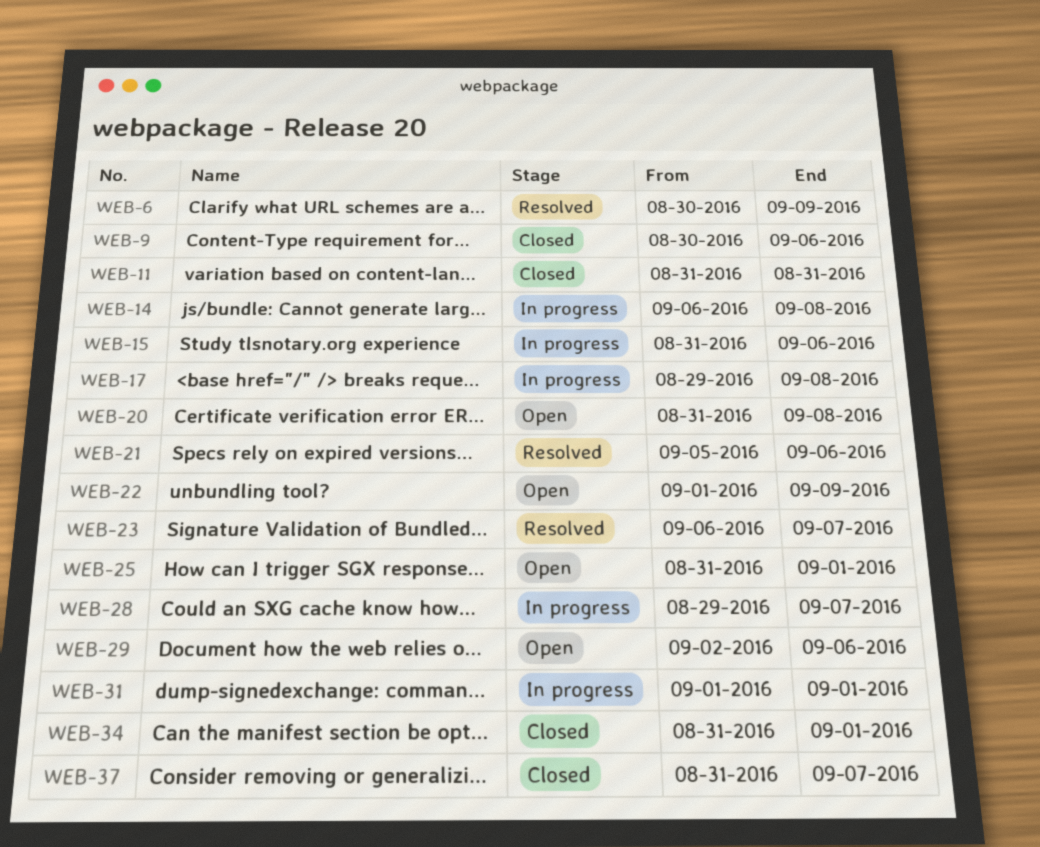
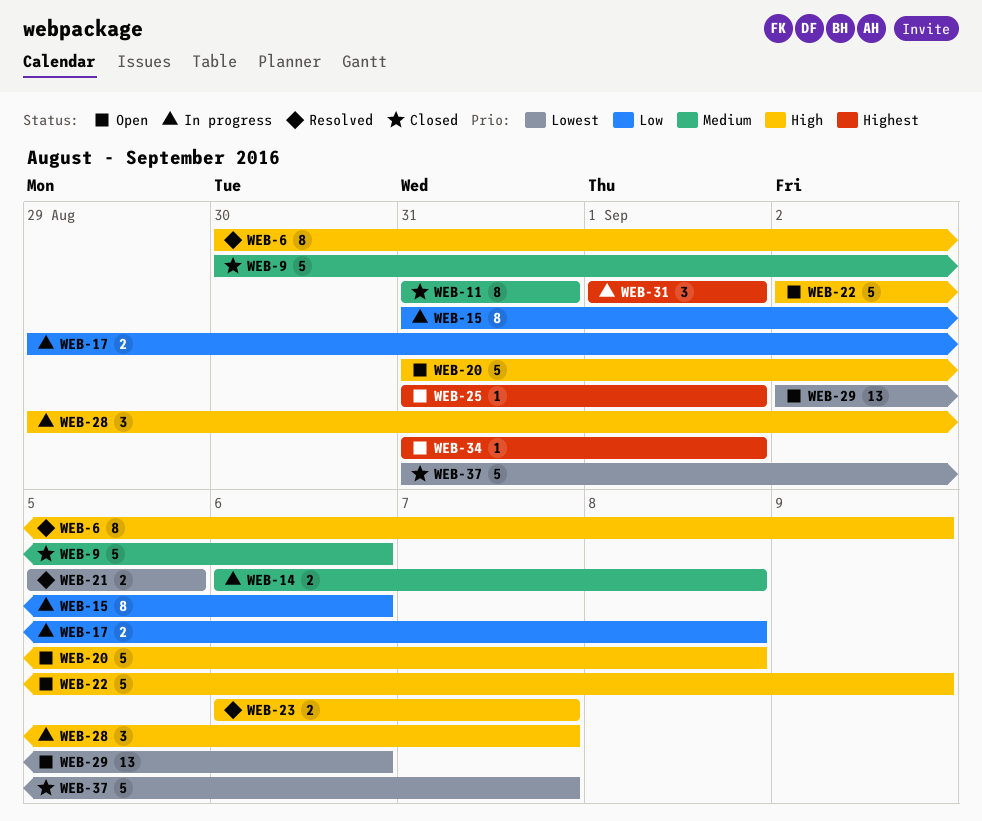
WEB-21, due: Sep 6 -> Sep 5
WEB-22, start: Sep 1 -> Sep 2
WEB-34, status: Closed -> Open

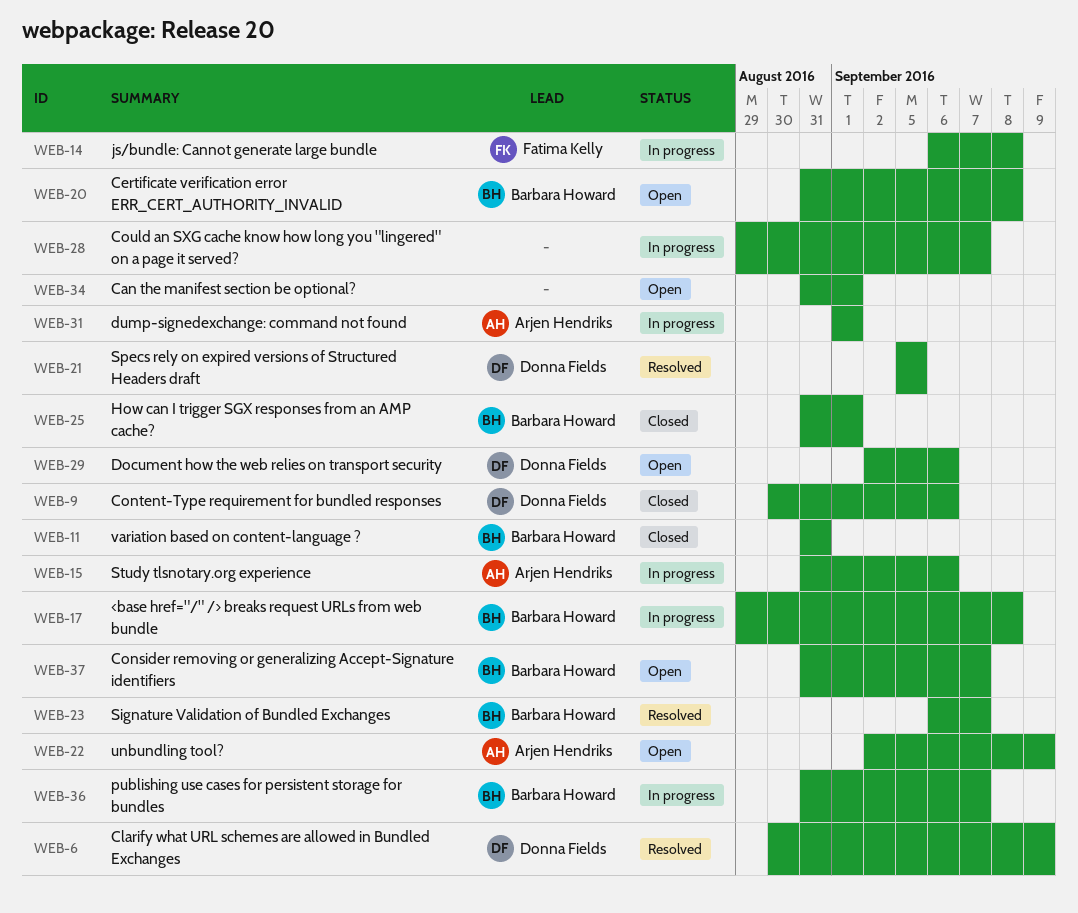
WEB-25, status: Open -> Closed
WEB-36: none -> present
WEB-37, status: Closed -> Open

